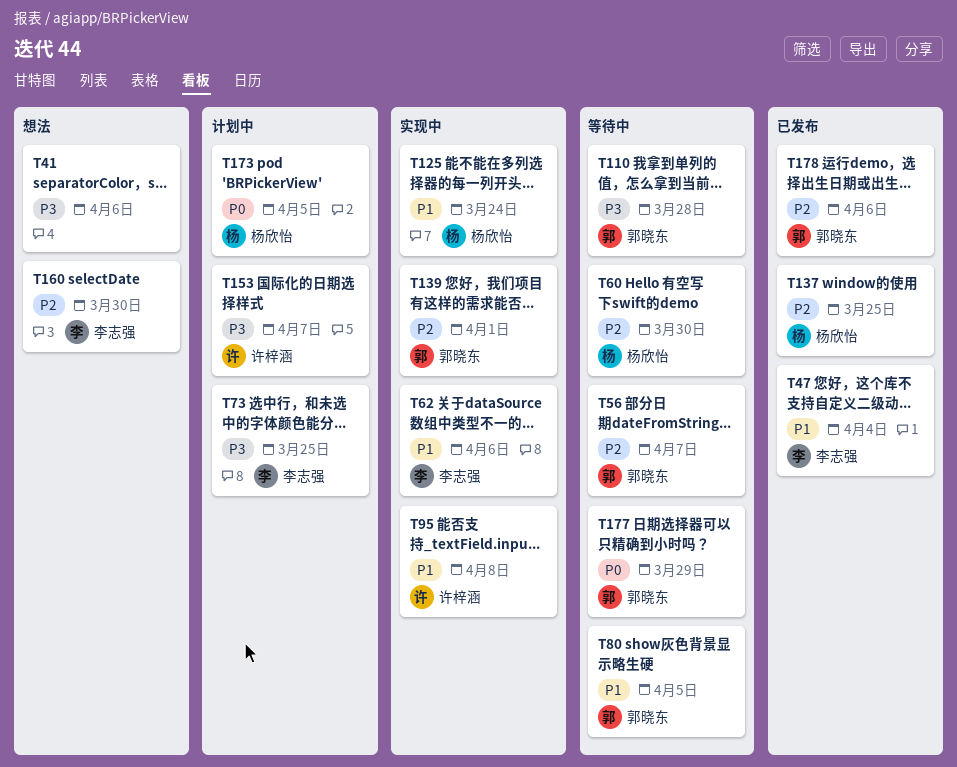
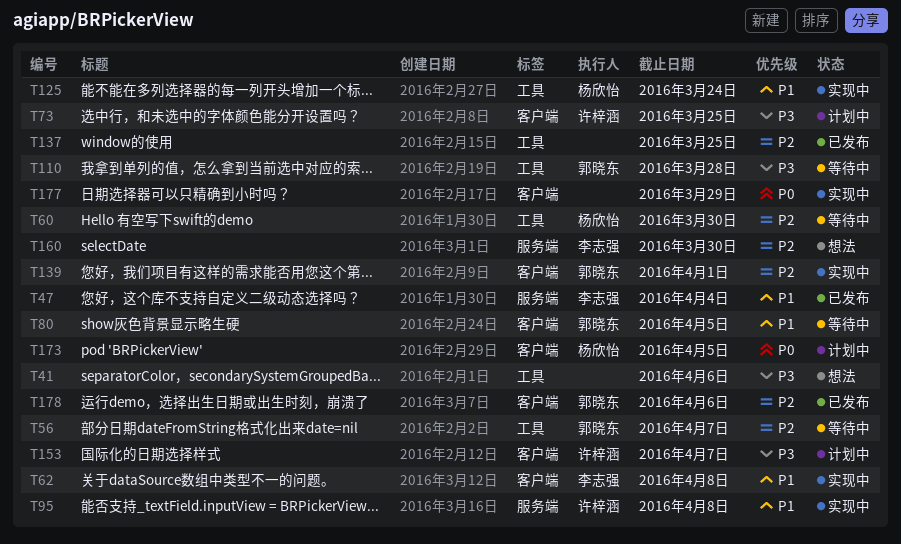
T62, due: Apr 6 -> Apr 8
T73, owner: 李志强 -> 许梓涵
T137, owner: 杨欣怡 -> none
T177, status: 等待中 -> 实现中
T177, owner: 郭晓东 -> none

